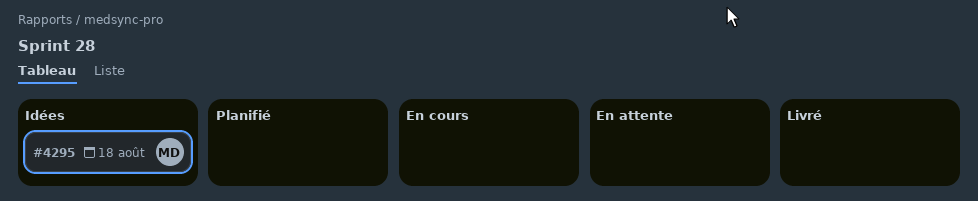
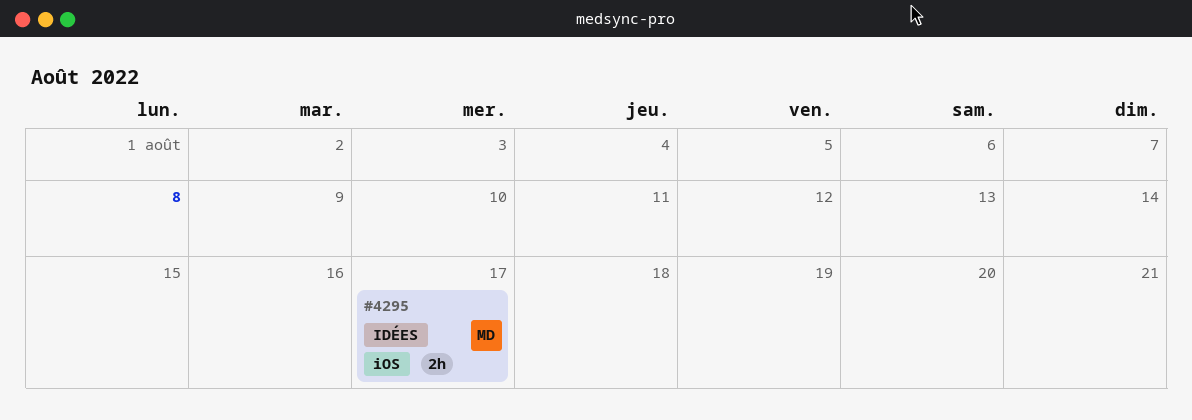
#4295, due: Aug 18 -> Aug 17

